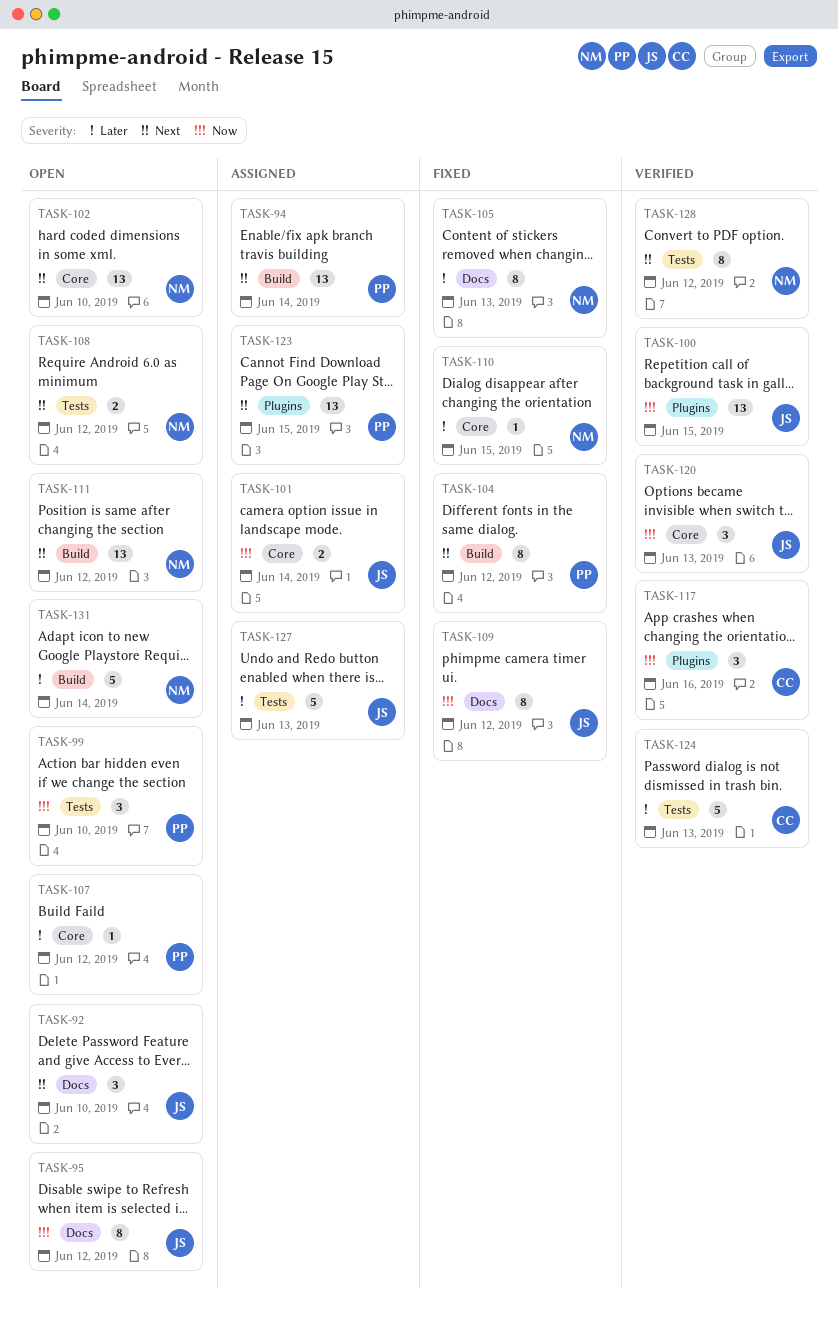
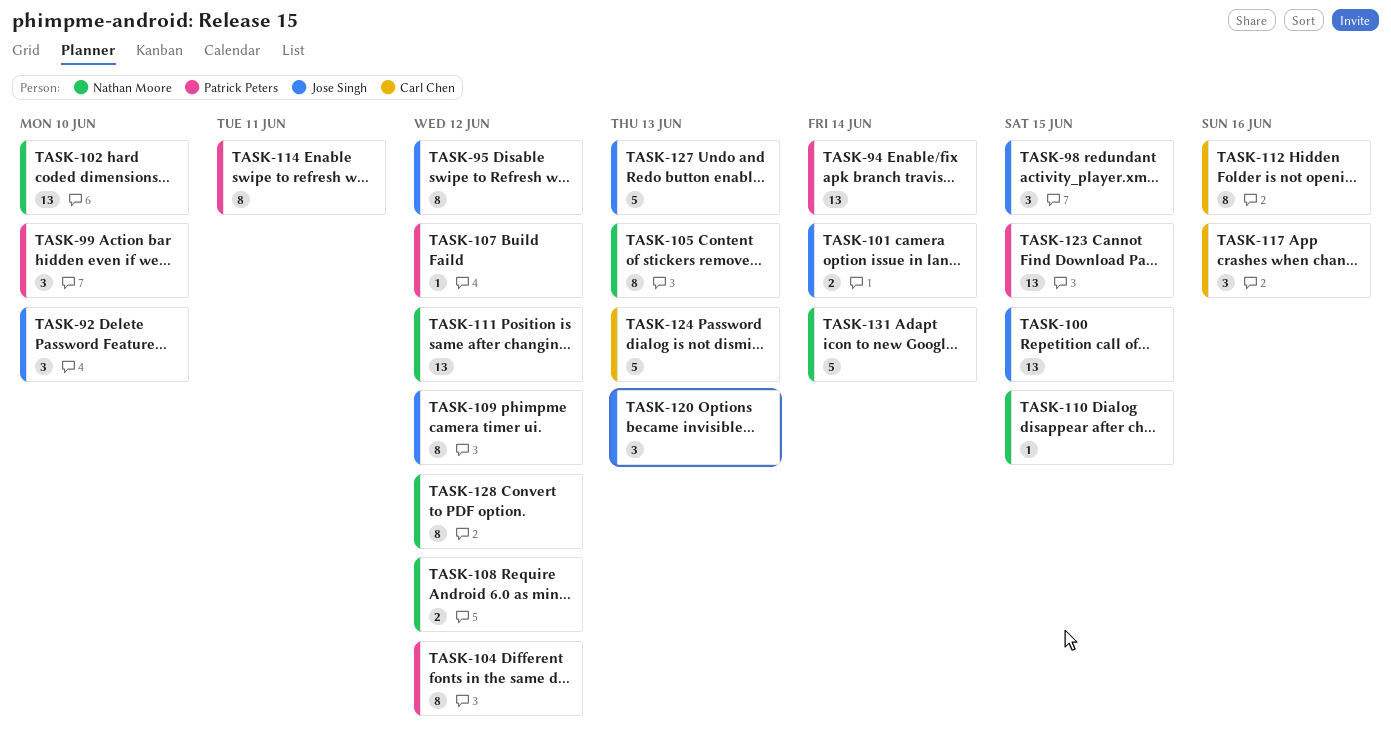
TASK-98: none -> present
TASK-112: none -> present
TASK-114: none -> present

